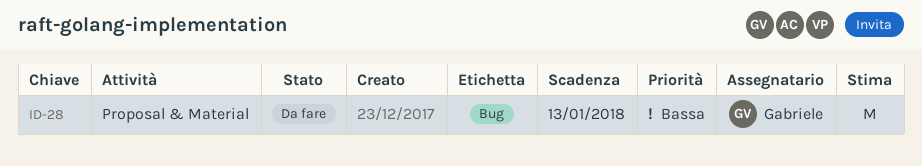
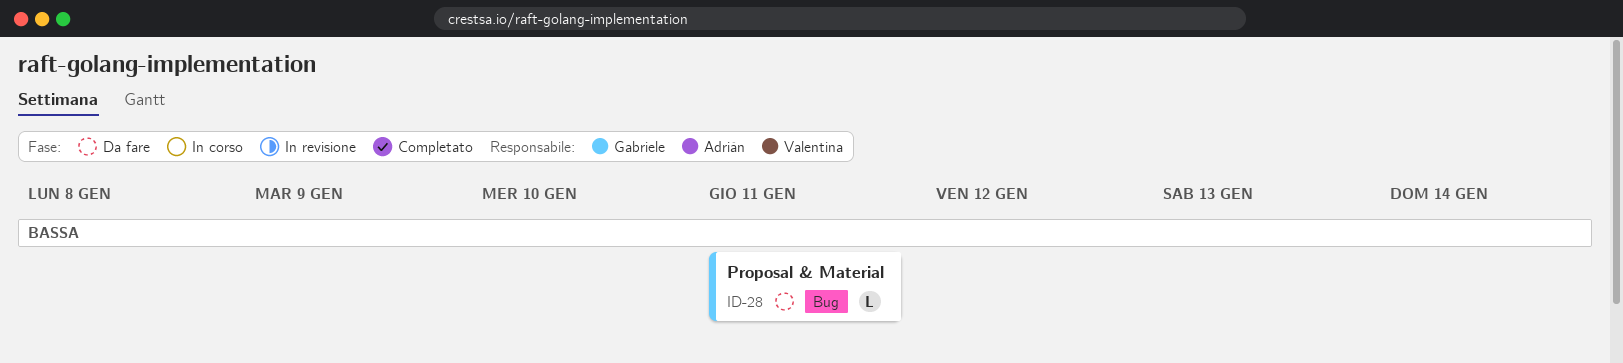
ID-28, estimate: M -> L
ID-28, due: Jan 13 -> Jan 11

